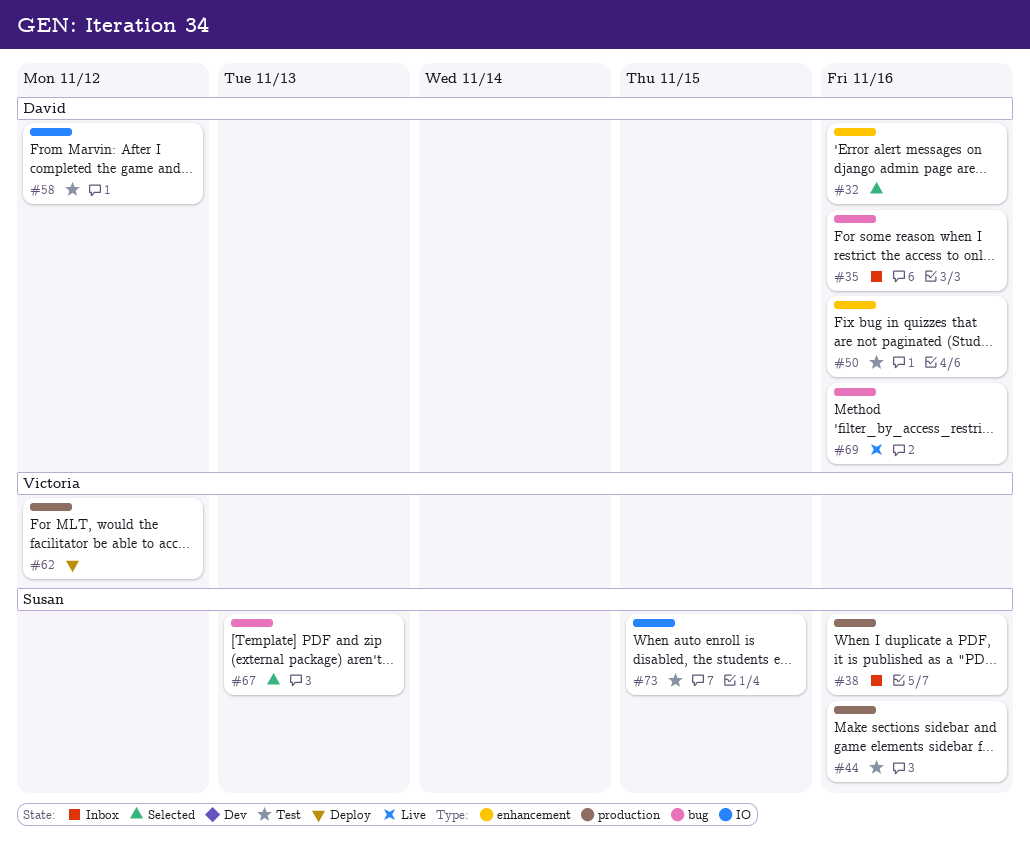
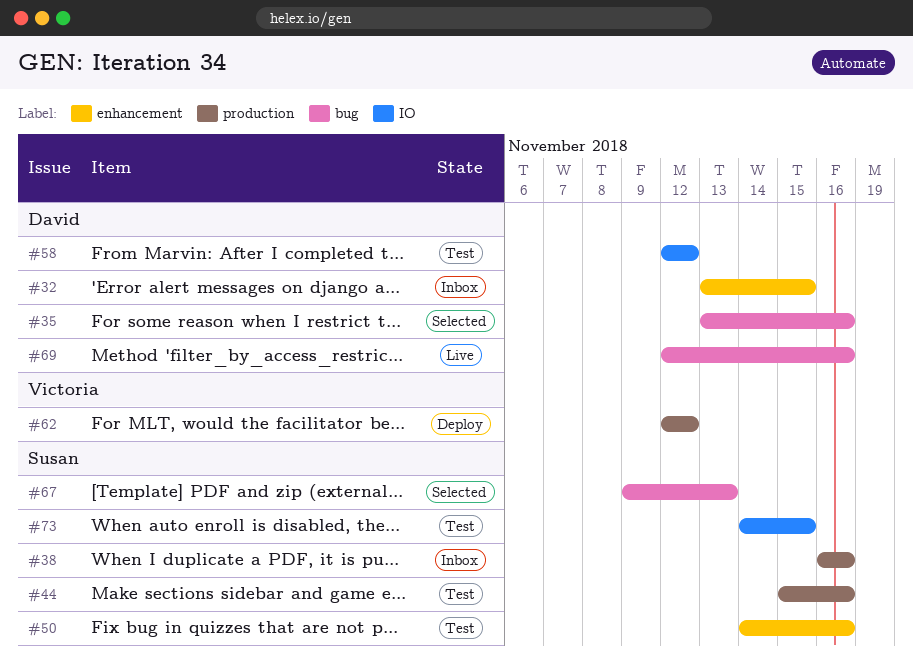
#32, status: Selected -> Inbox
#32, due: Nov 16 -> Nov 15
#35, status: Inbox -> Selected
#50, owner: David -> Susan

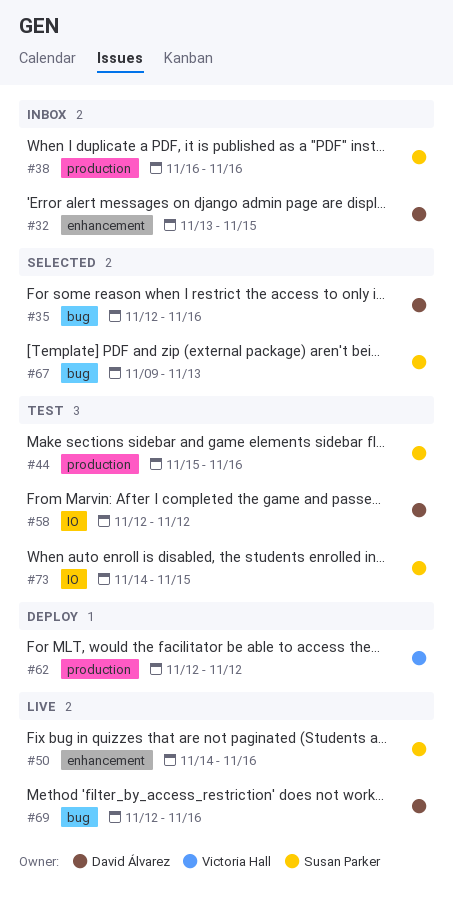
#35, start: Nov 13 -> Nov 12
#50, status: Test -> Live

